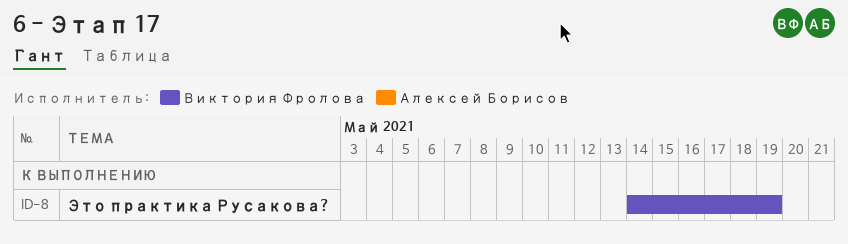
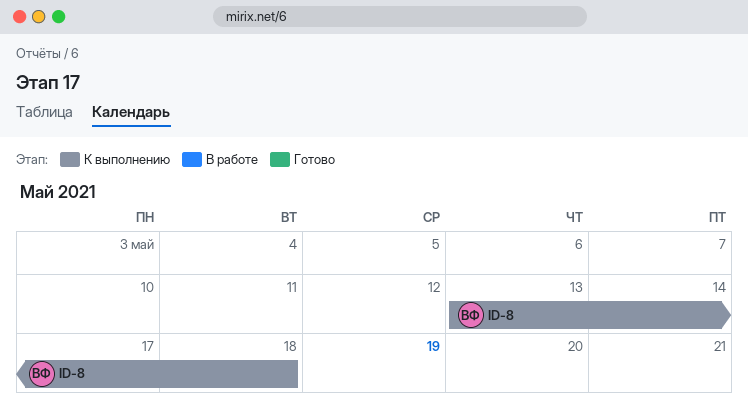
ID-8, start: May 14 -> May 13
ID-8, due: May 19 -> May 18

